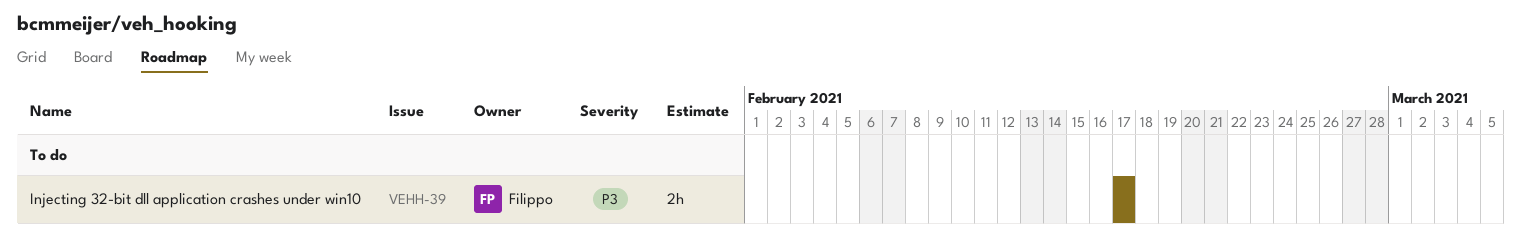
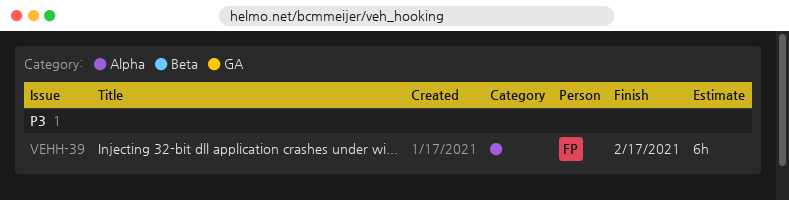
VEHH-39, estimate: 2h -> 6h

